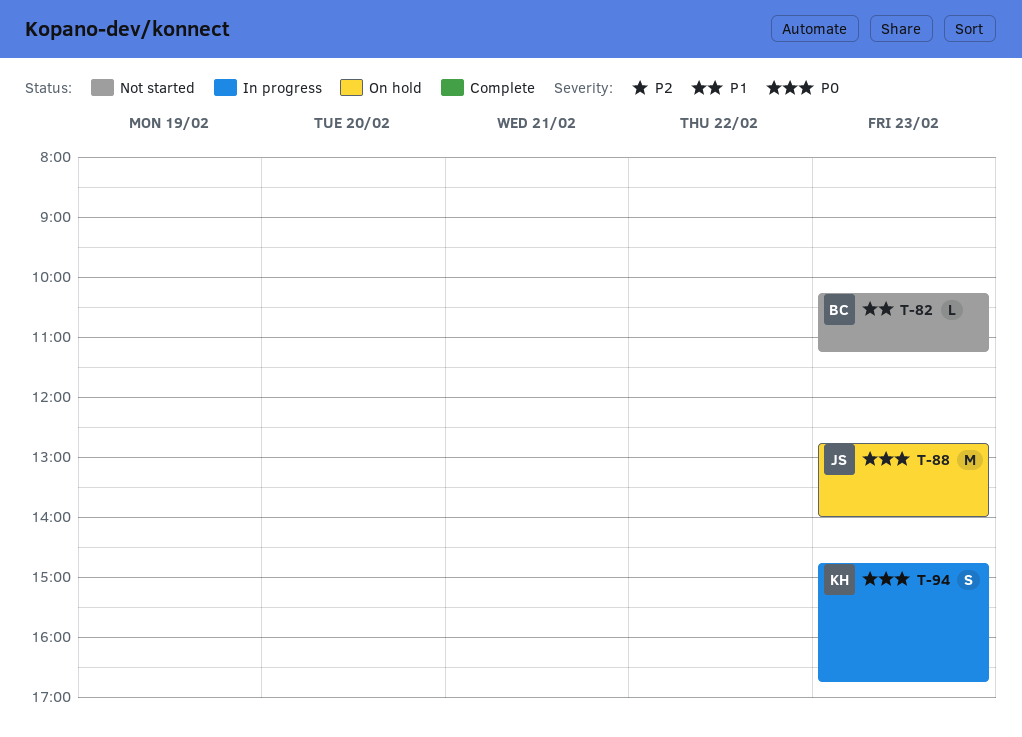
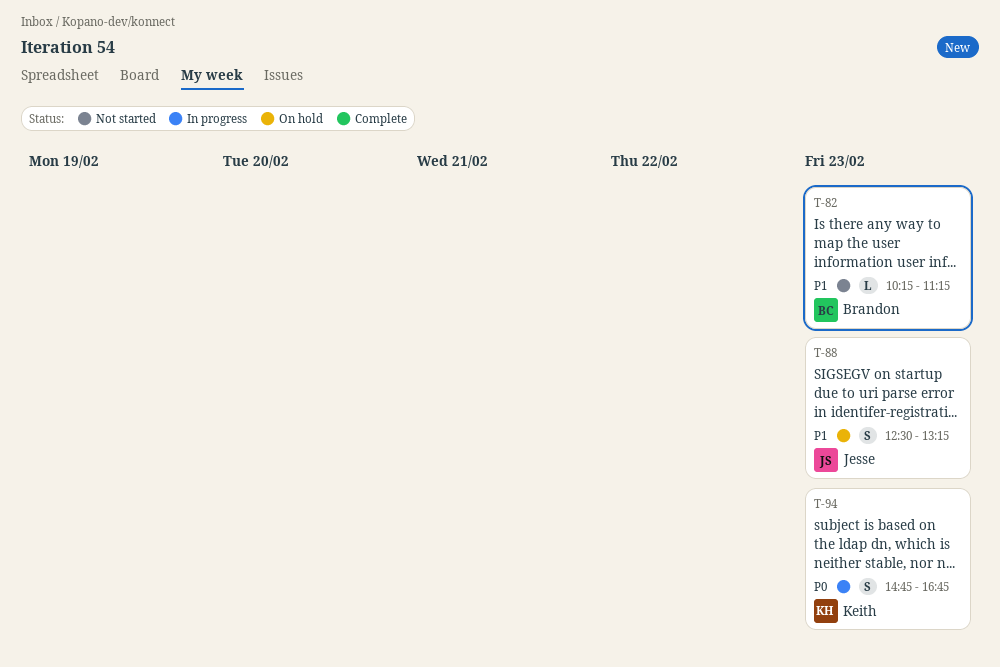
T-88, priority: P0 -> P1
T-88, estimate: M -> S
T-88, begins: 12:45 -> 12:30
T-88, ends: 14:00 -> 13:15

